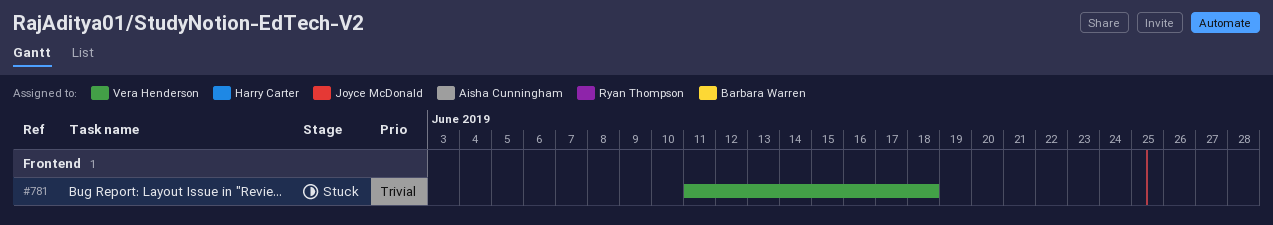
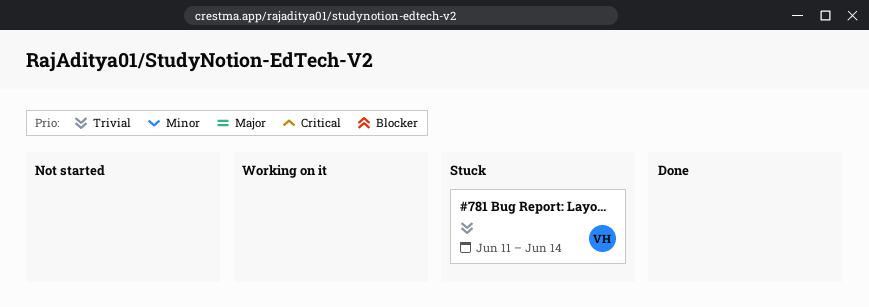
#781, due: Jun 18 -> Jun 14

